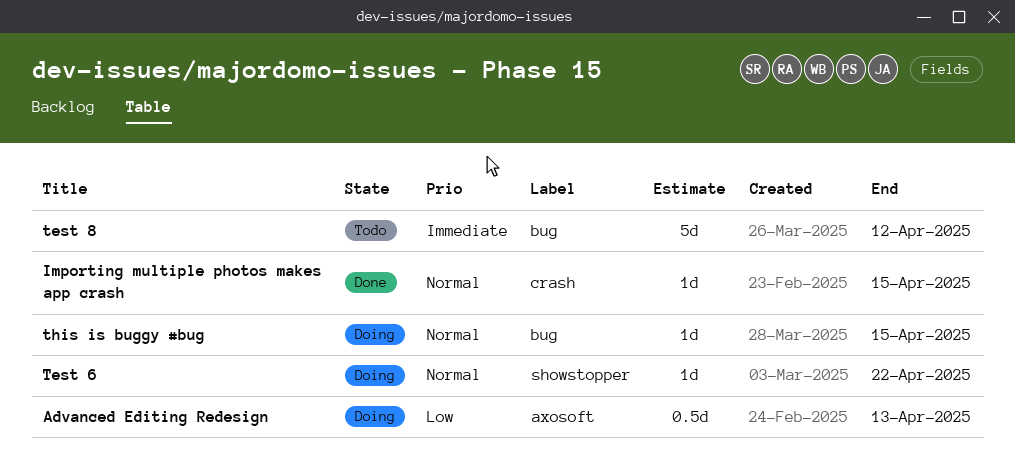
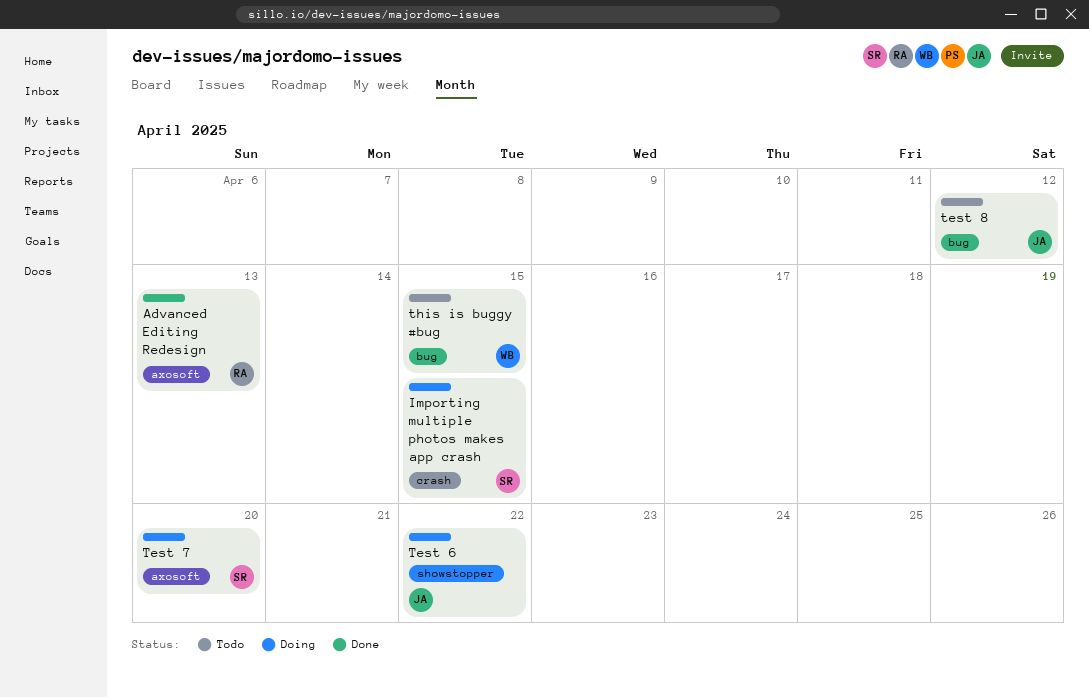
Advanced Editing Redesign, status: Doing -> Done
Importing multiple photos makes app crash, status: Done -> Doing
Test 7: none -> present
this is buggy #bug, status: Doing -> Todo

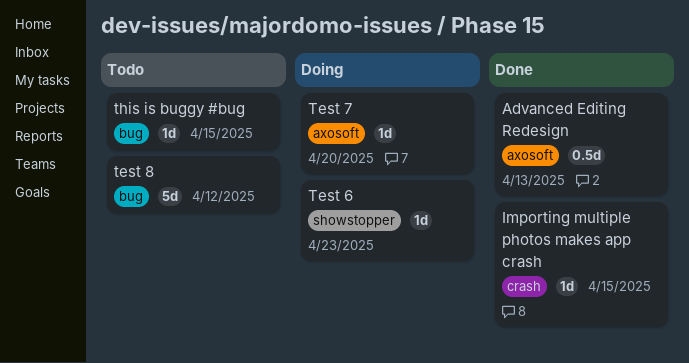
Importing multiple photos makes app crash, status: Doing -> Done
Test 6, due: Apr 22 -> Apr 23

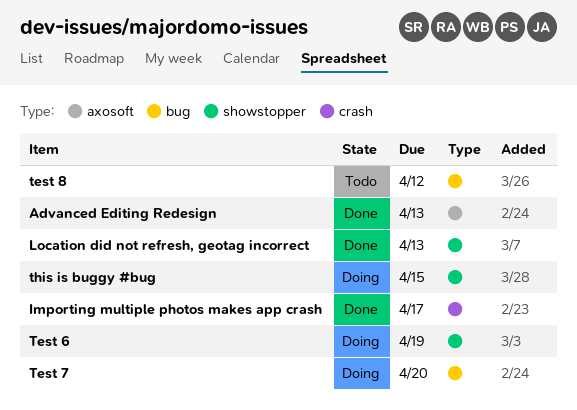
Importing multiple photos makes app crash, due: Apr 15 -> Apr 17
Location did not refresh, geotag incorrect: none -> present
Test 6, due: Apr 23 -> Apr 19
Test 7, label: axosoft -> bug
this is buggy #bug, status: Todo -> Doing
this is buggy #bug, label: bug -> showstopper

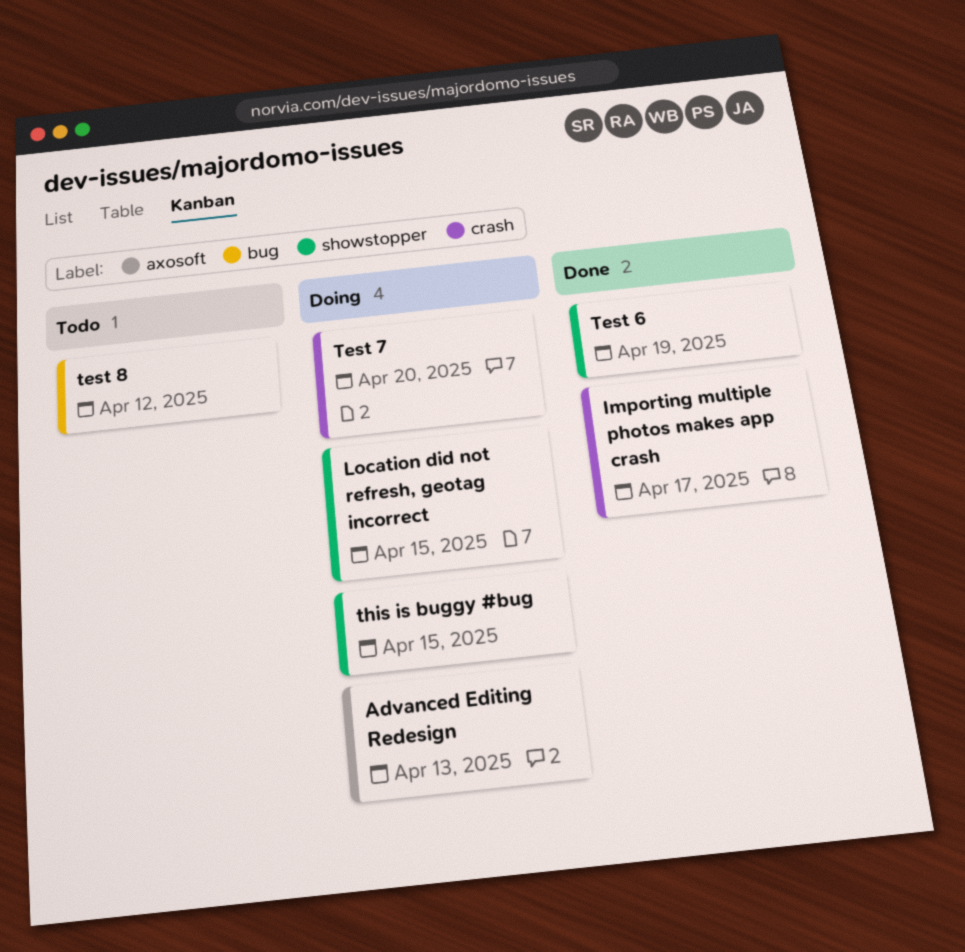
Advanced Editing Redesign, status: Done -> Doing
Location did not refresh, geotag incorrect, status: Done -> Doing
Location did not refresh, geotag incorrect, due: Apr 13 -> Apr 15
Test 6, status: Doing -> Done
Test 7, label: bug -> crash

